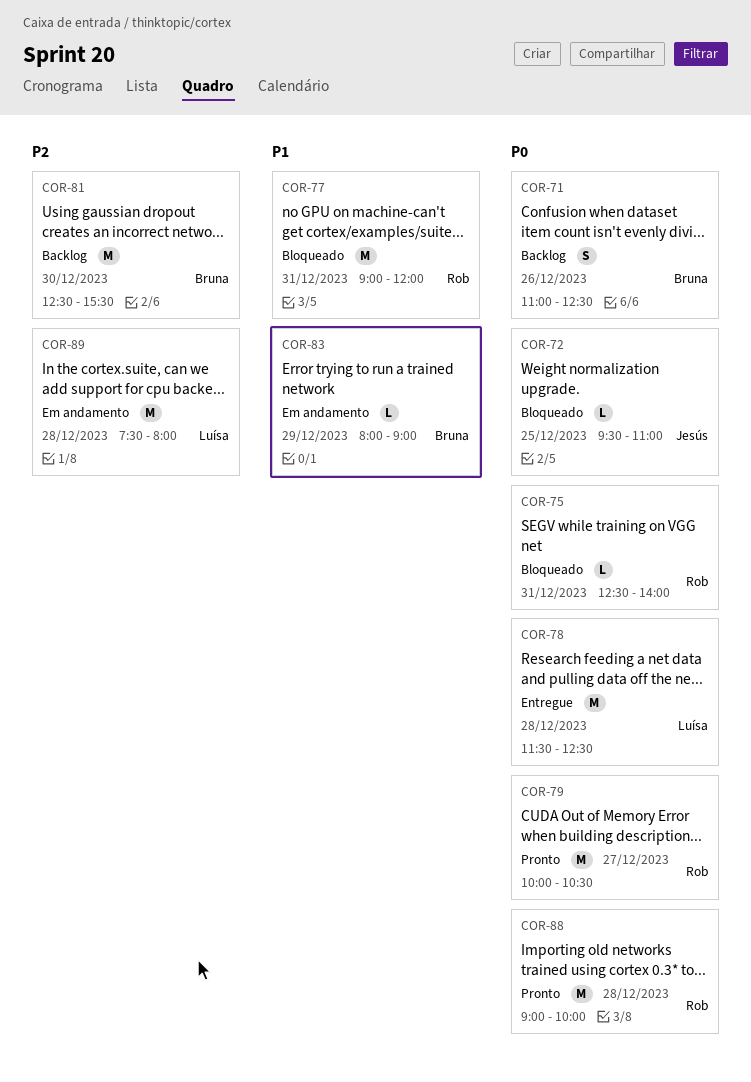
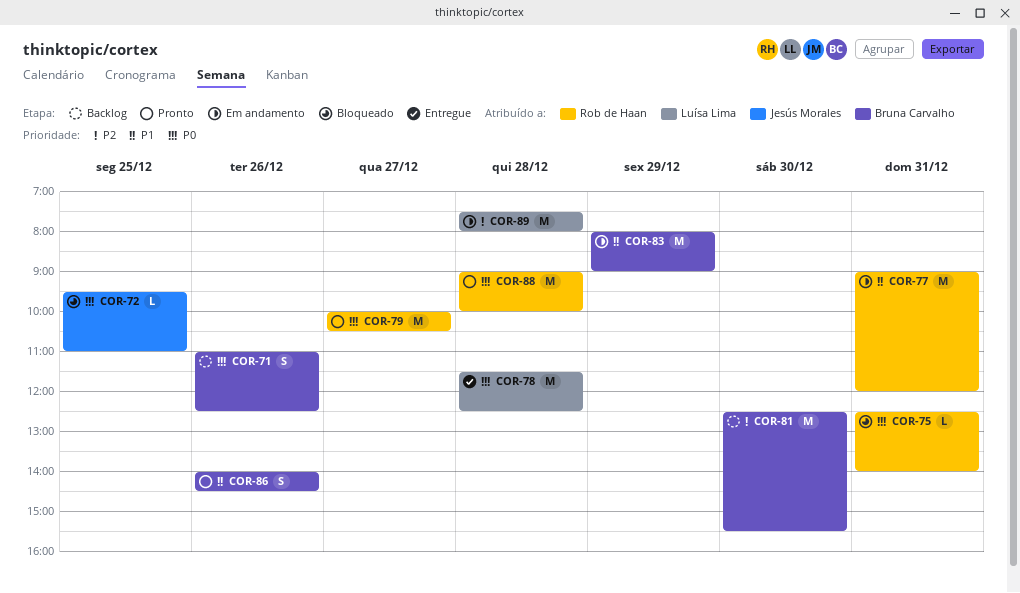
COR-77, status: Bloqueado -> Em andamento
COR-83, estimate: L -> M
COR-86: none -> present

